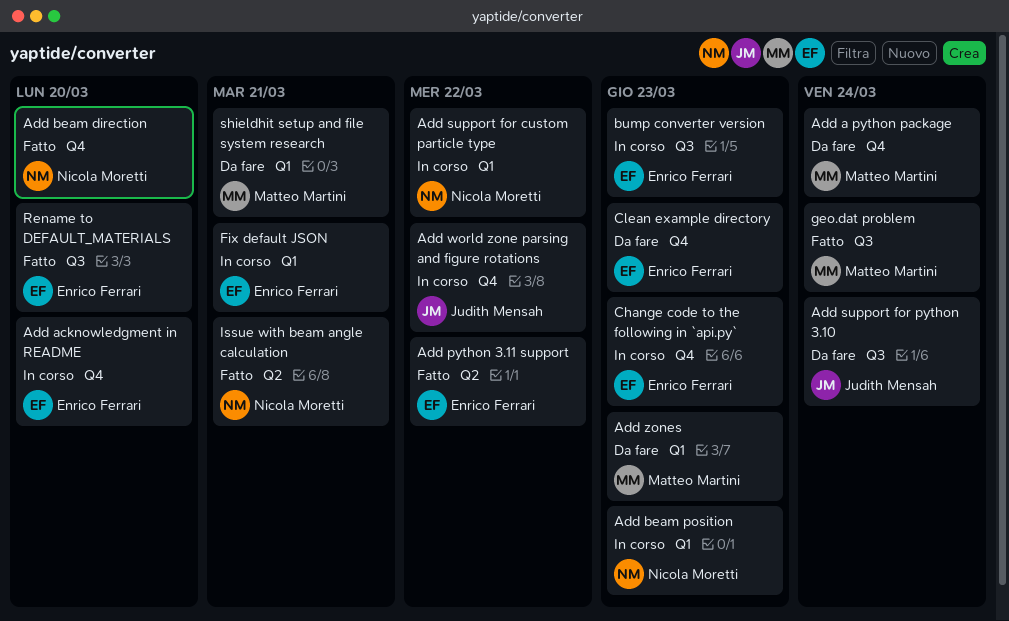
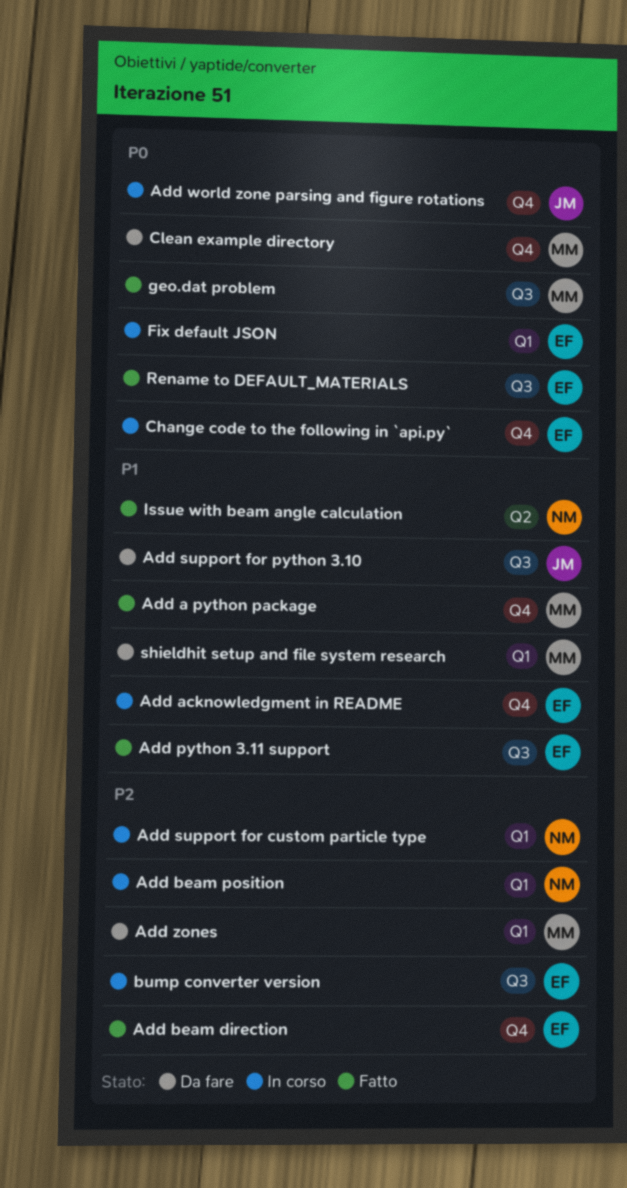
Add a python package, status: Da fare -> Fatto
Add beam direction, owner: Nicola Moretti -> Enrico Ferrari
Add python 3.11 support, label: Q2 -> Q3
Clean example directory, owner: Enrico Ferrari -> Matteo Martini

